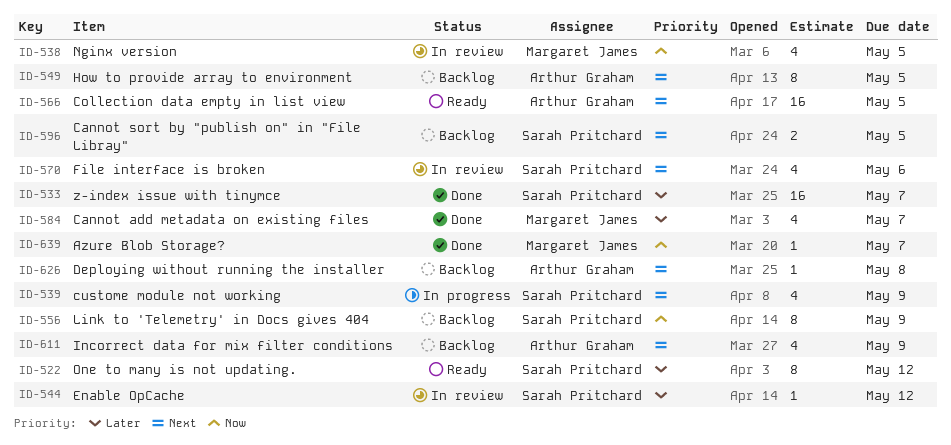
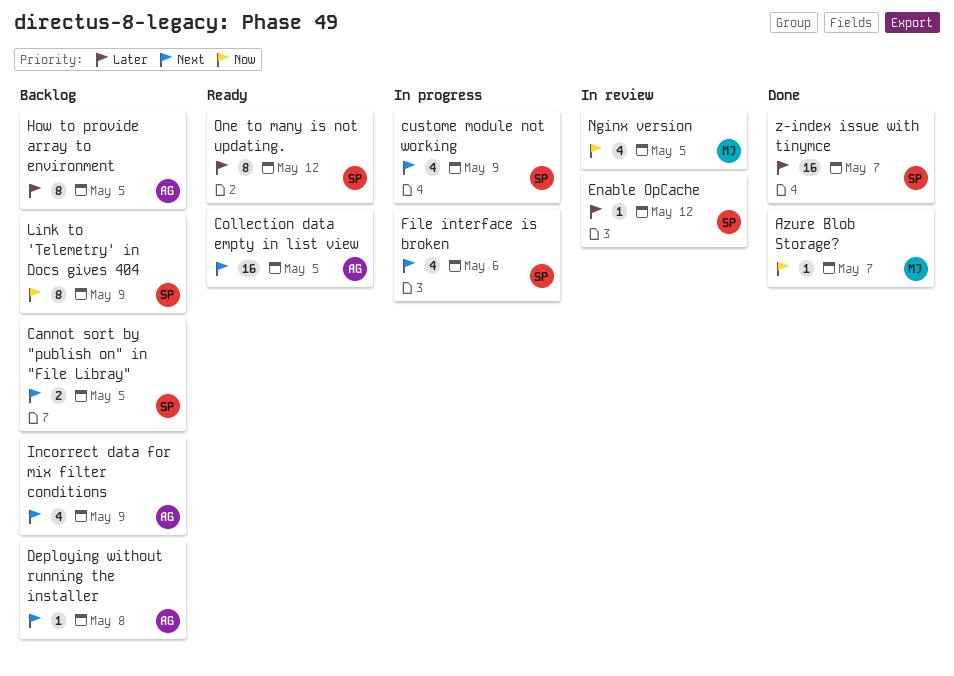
Cannot add metadata on existing files: present -> none
File interface is broken, status: In review -> In progress
How to provide array to environment, priority: Next -> Later

